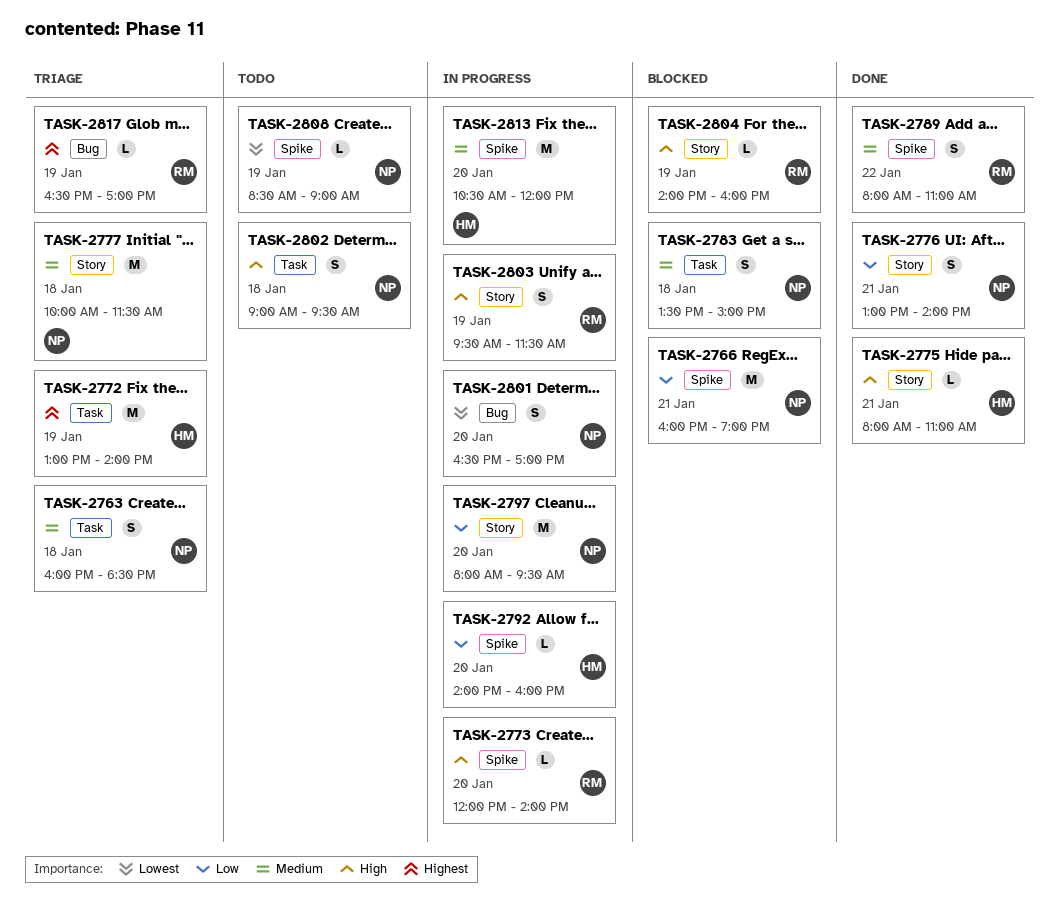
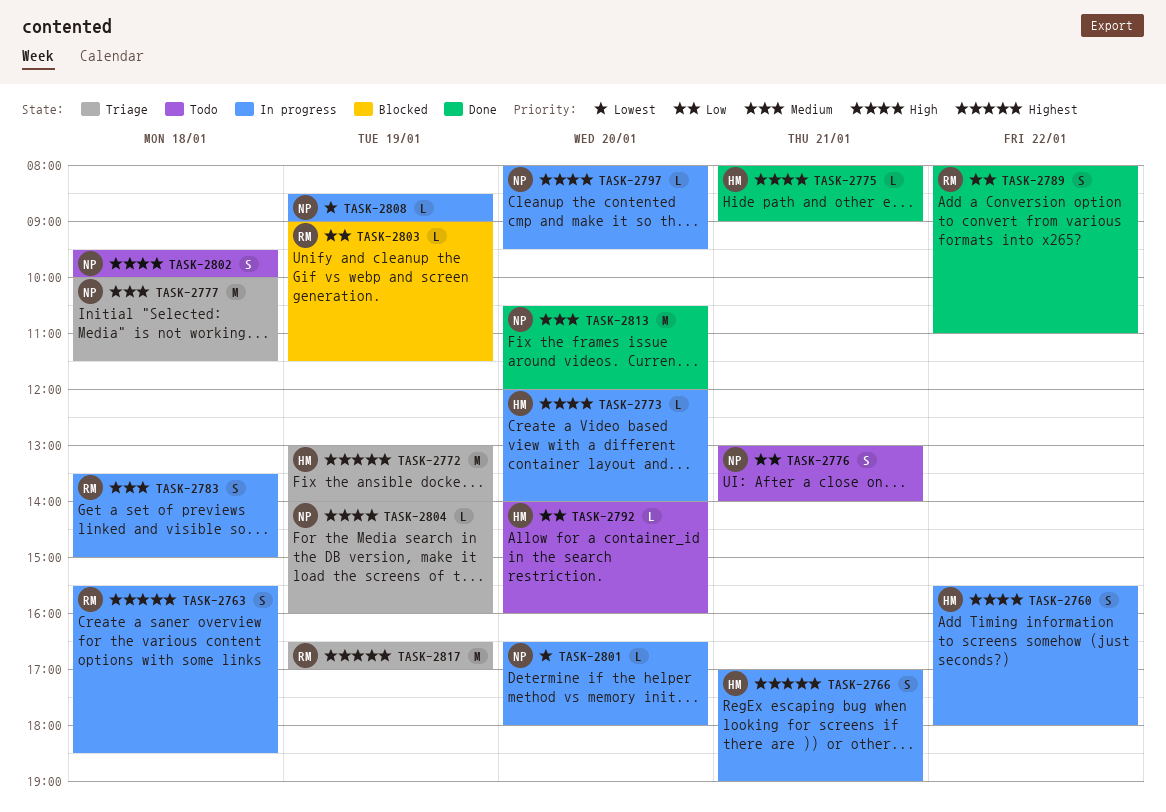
TASK-2760: none -> present
TASK-2763, status: Triage -> In progress
TASK-2763, owner: NP -> RM
TASK-2763, priority: Medium -> Highest
TASK-2763, begins: 16:00 -> 15:30
TASK-2766, status: Blocked -> In progress
TASK-2766, owner: NP -> HM
TASK-2766, priority: Low -> Highest
TASK-2766, estimate: M -> S
TASK-2766, begins: 16:00 -> 17:00
TASK-2773, owner: RM -> HM
TASK-2775, ends: 11:00 -> 09:00
TASK-2776, status: Done -> Todo
TASK-2783, status: Blocked -> In progress
TASK-2783, owner: NP -> RM
TASK-2789, priority: Medium -> Low
TASK-2792, status: In progress -> Todo
TASK-2797, priority: Low -> High
TASK-2797, estimate: M -> L
TASK-2801, estimate: S -> L
TASK-2801, ends: 17:00 -> 18:00
TASK-2802, begins: 09:00 -> 09:30
TASK-2802, ends: 09:30 -> 10:00
TASK-2803, status: In progress -> Blocked
TASK-2803, priority: High -> Low
TASK-2803, estimate: S -> L
TASK-2803, begins: 09:30 -> 09:00
TASK-2804, status: Blocked -> Triage
TASK-2804, owner: RM -> NP
TASK-2808, status: Todo -> In progress
TASK-2813, status: In progress -> Done
TASK-2813, owner: HM -> NP
TASK-2817, estimate: L -> M

